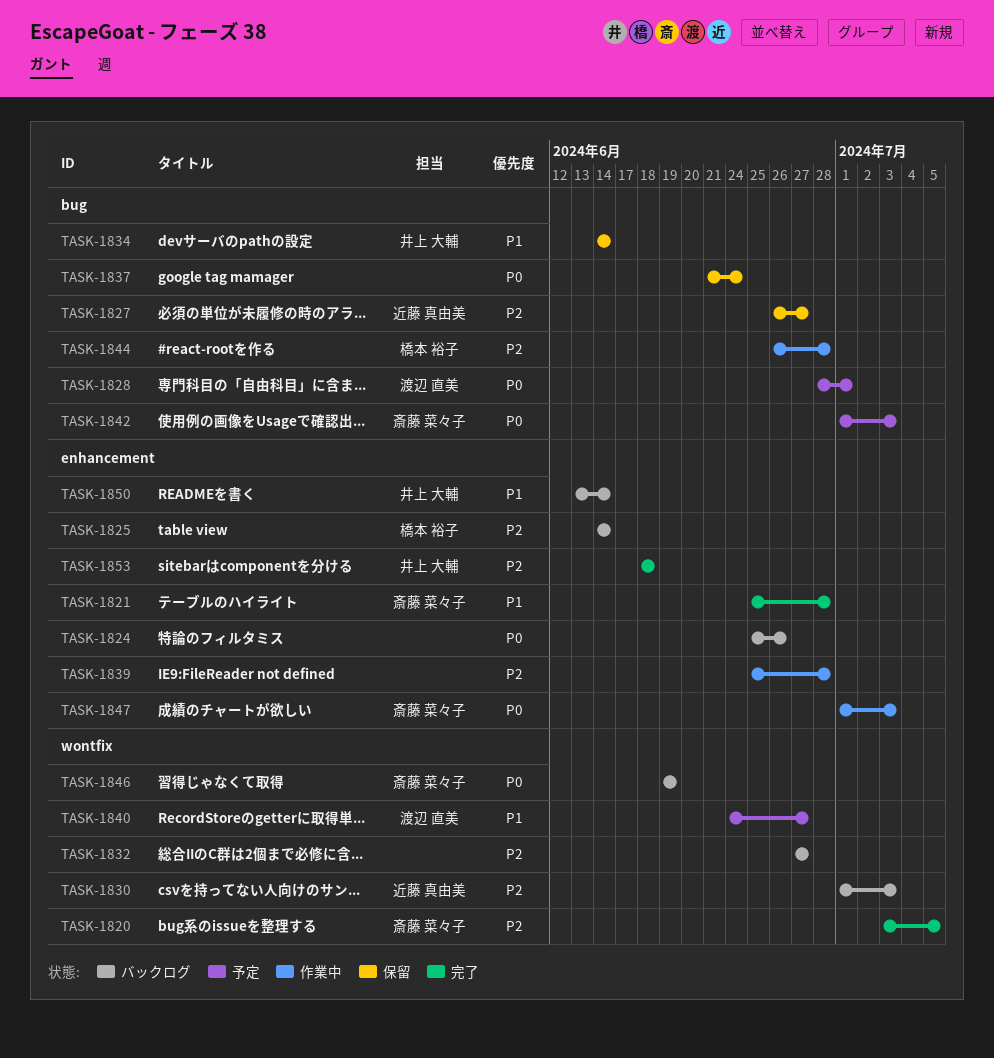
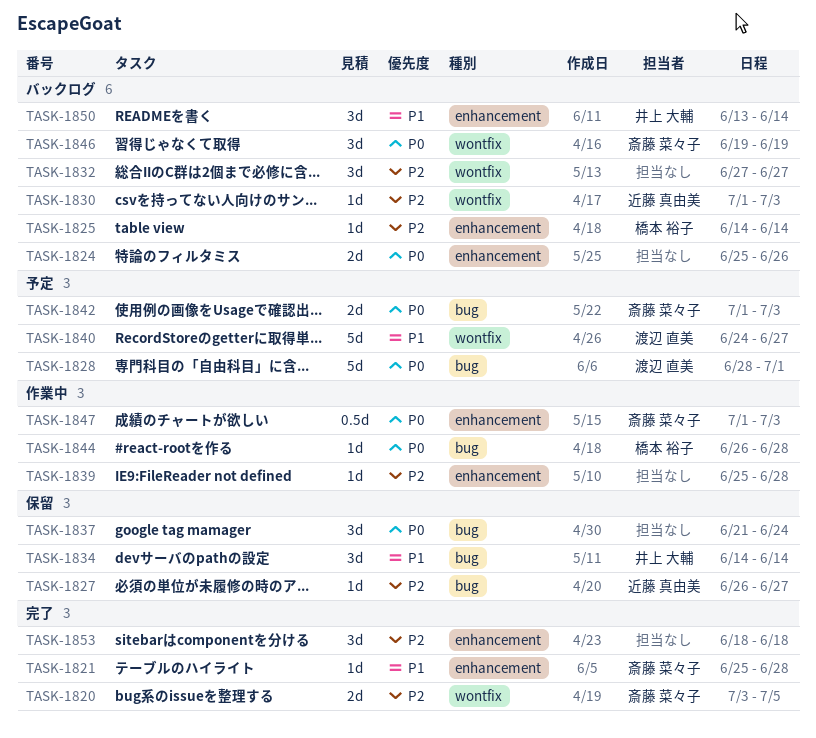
TASK-1844, priority: P2 -> P0
TASK-1853, owner: 井上 大輔 -> none

